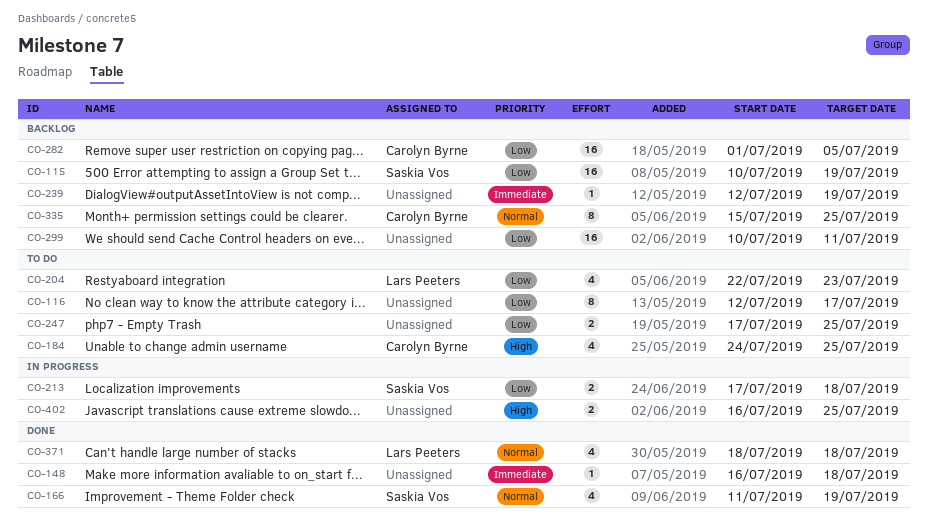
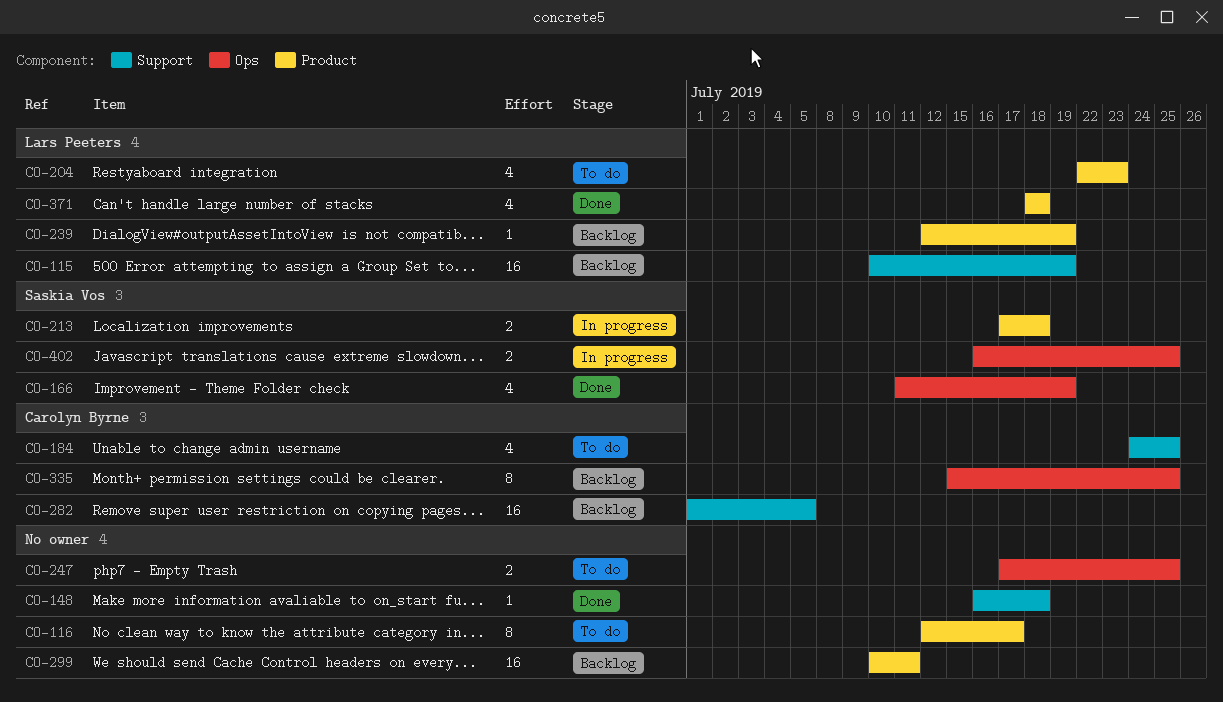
CO-115, owner: Saskia Vos -> Lars Peeters
CO-239, owner: none -> Lars Peeters
CO-402, owner: none -> Saskia Vos

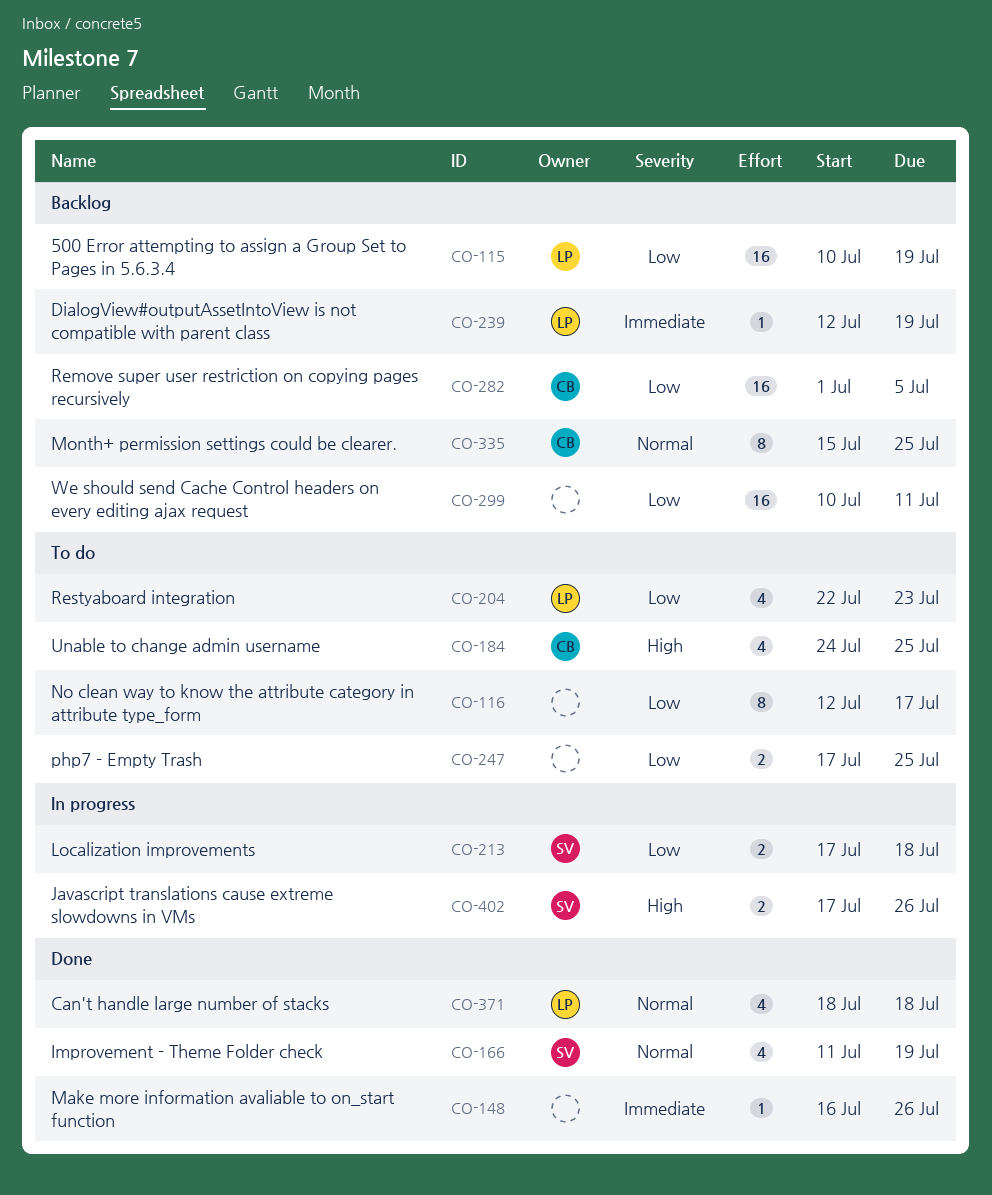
CO-148, due: Jul 18 -> Jul 26
CO-402, start: Jul 16 -> Jul 17
CO-402, due: Jul 25 -> Jul 26

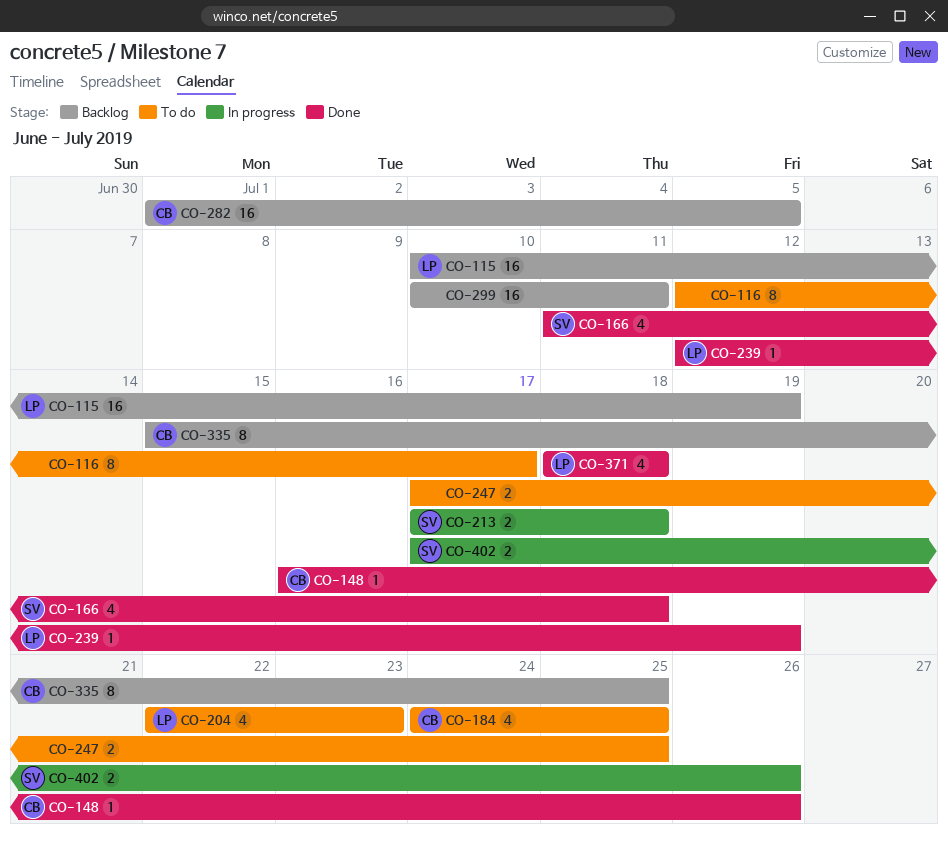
CO-148, owner: none -> CB
CO-166, due: Jul 19 -> Jul 18
CO-239, status: Backlog -> Done

